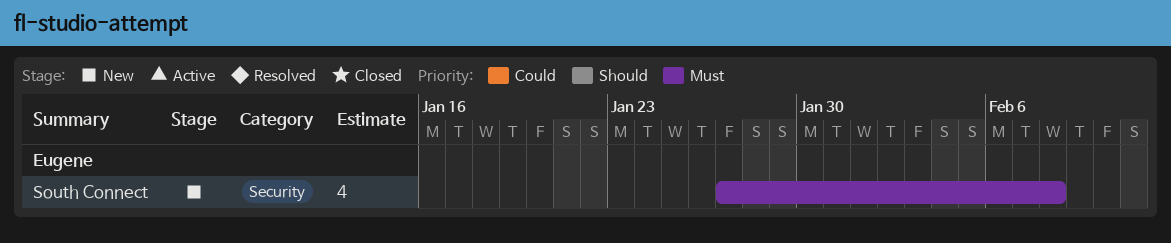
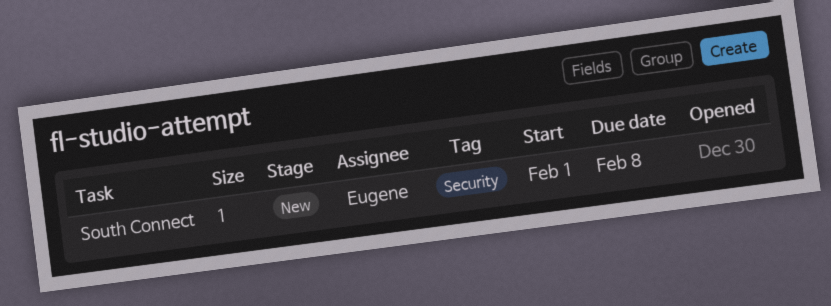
South Connect, estimate: 4 -> 1
South Connect, start: Jan 27 -> Feb 1

